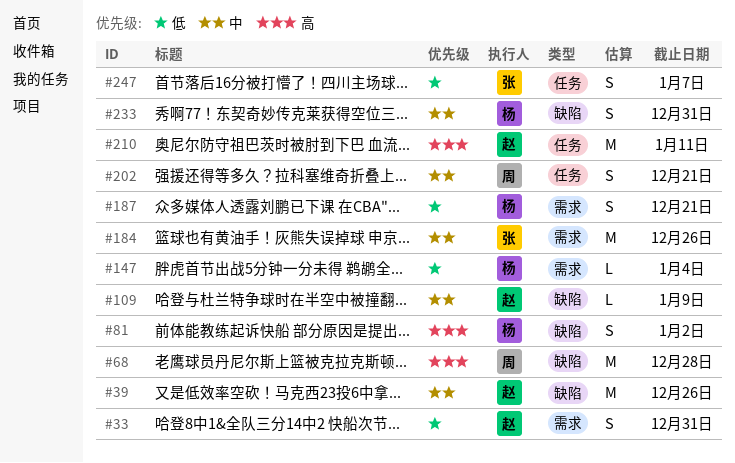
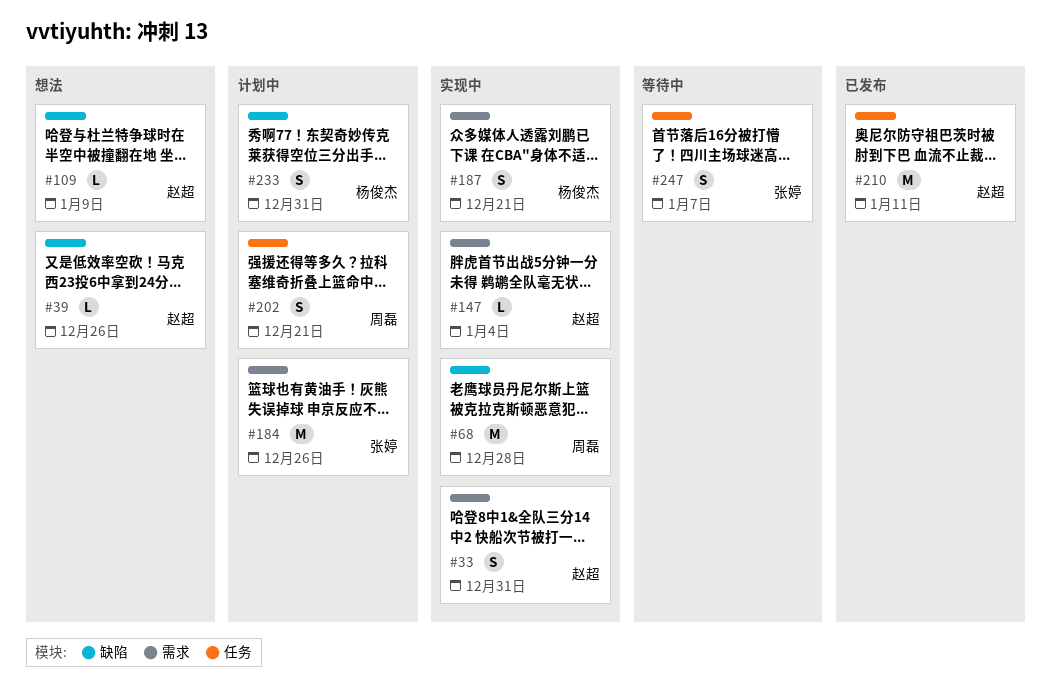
#39, estimate: M -> L
#81: present -> none
#147, owner: 杨俊杰 -> 赵超

